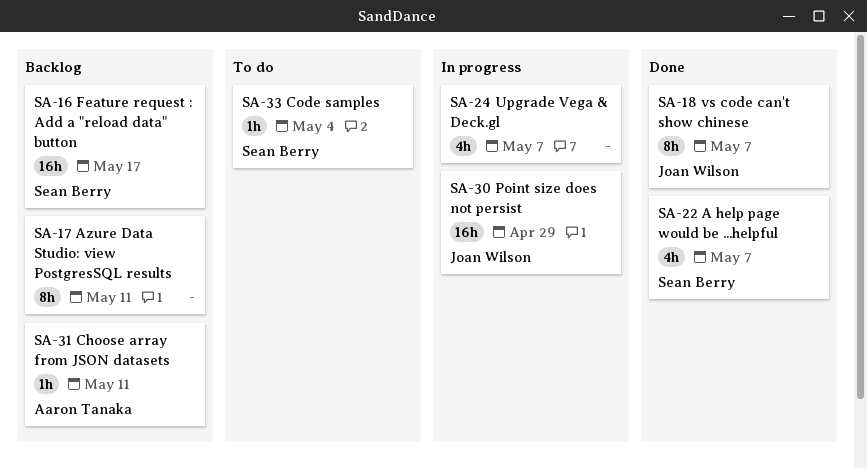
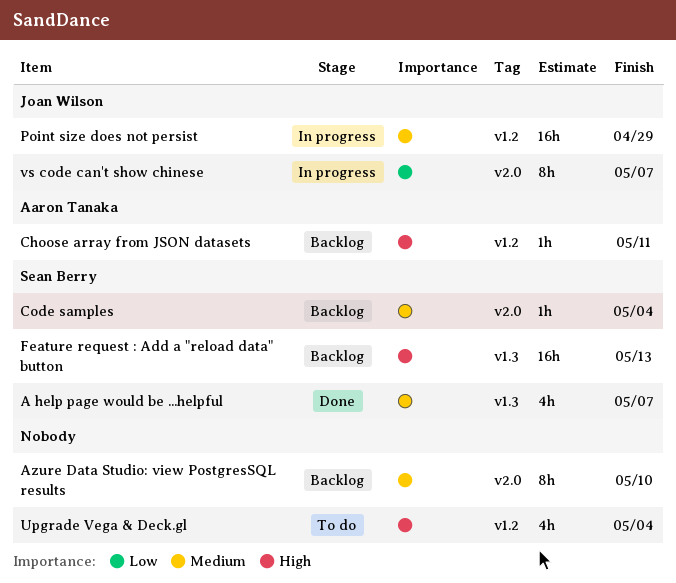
Azure Data Studio: view PostgresSQL results, due: May 11 -> May 10
Code samples, status: To do -> Backlog
Feature request : Add a "reload data" button, due: May 17 -> May 13
Upgrade Vega & Deck.gl, status: In progress -> To do
Upgrade Vega & Deck.gl, due: May 7 -> May 4
vs code can't show chinese, status: Done -> In progress

